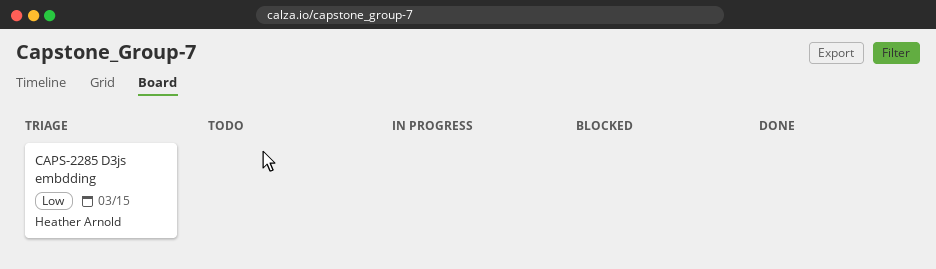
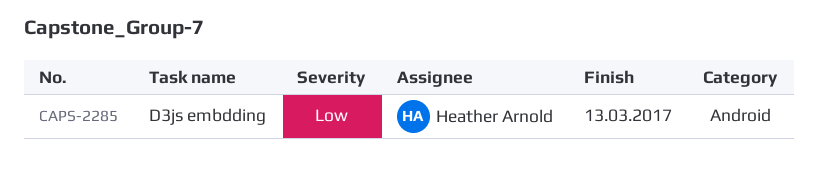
CAPS-2285, due: Mar 15 -> Mar 13

